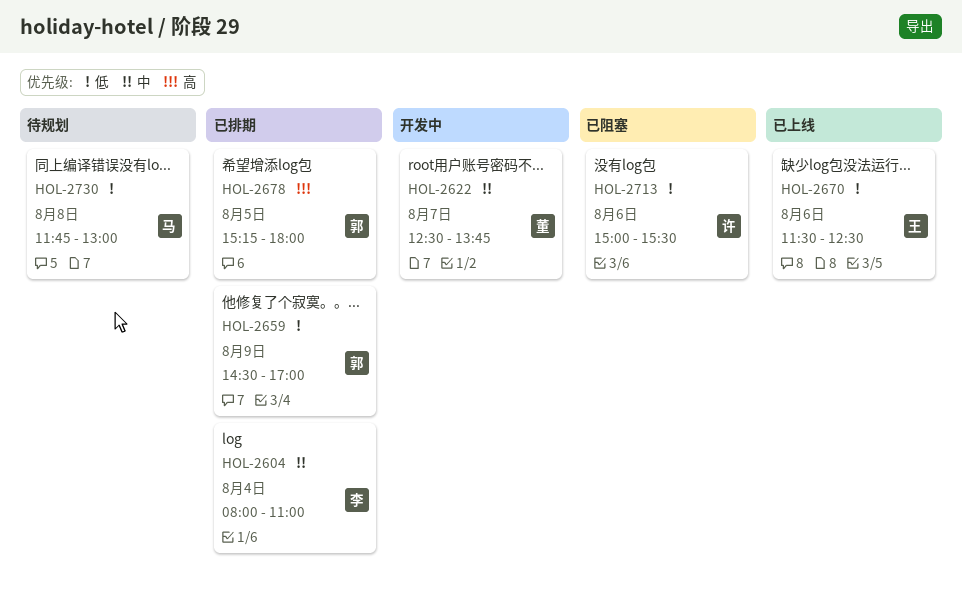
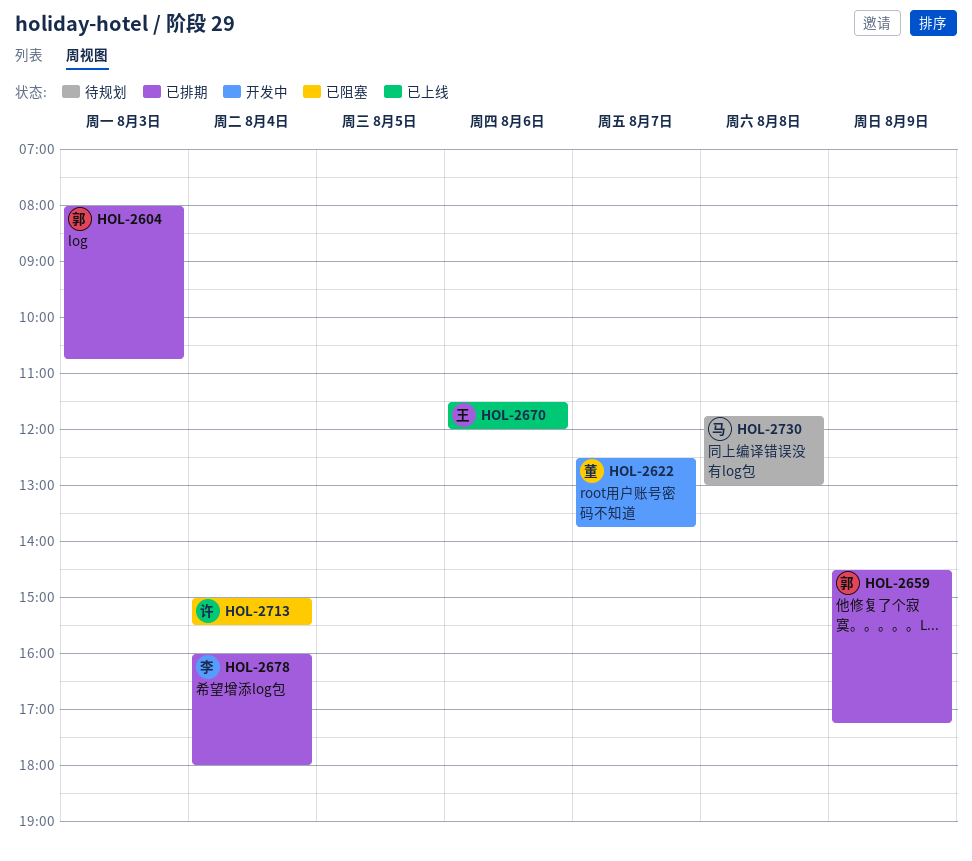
HOL-2604, owner: 李 -> 郭
HOL-2604, day: Aug 4 -> Aug 3
HOL-2604, ends: 11:00 -> 10:45
HOL-2659, ends: 17:00 -> 17:15
HOL-2670, ends: 12:30 -> 12:00
HOL-2678, owner: 郭 -> 李
HOL-2678, day: Aug 5 -> Aug 4
HOL-2678, begins: 15:15 -> 16:00
HOL-2713, day: Aug 6 -> Aug 4

